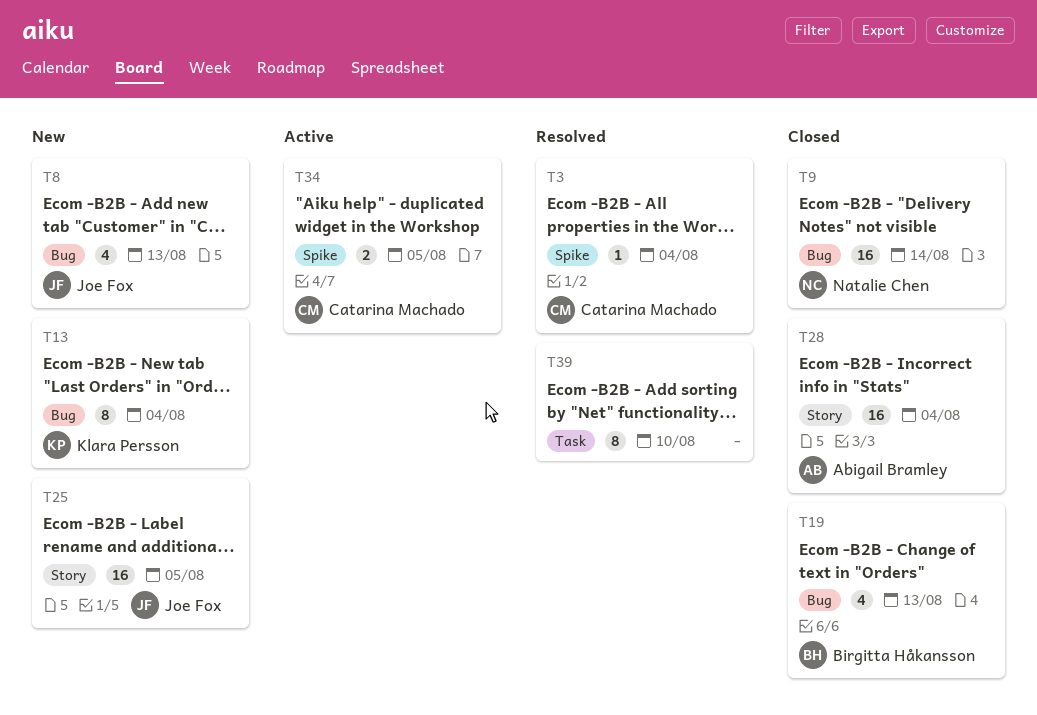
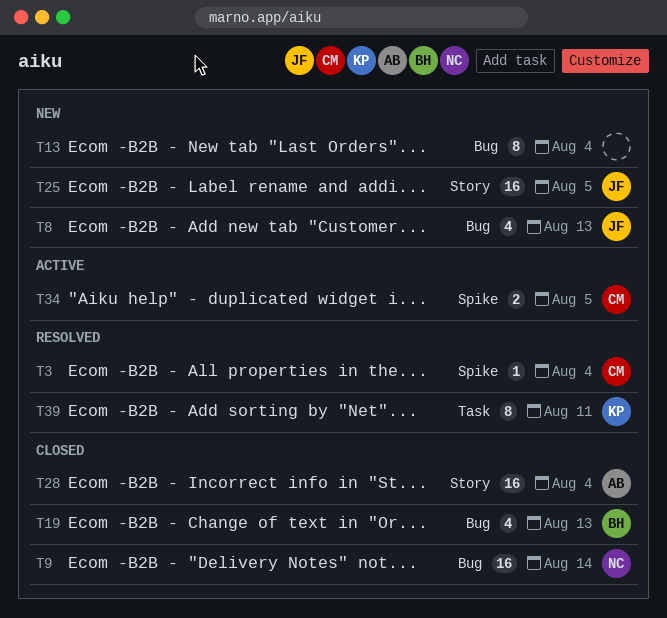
T13, owner: Klara Persson -> none
T39, owner: none -> Klara Persson
T39, due: Aug 10 -> Aug 11

